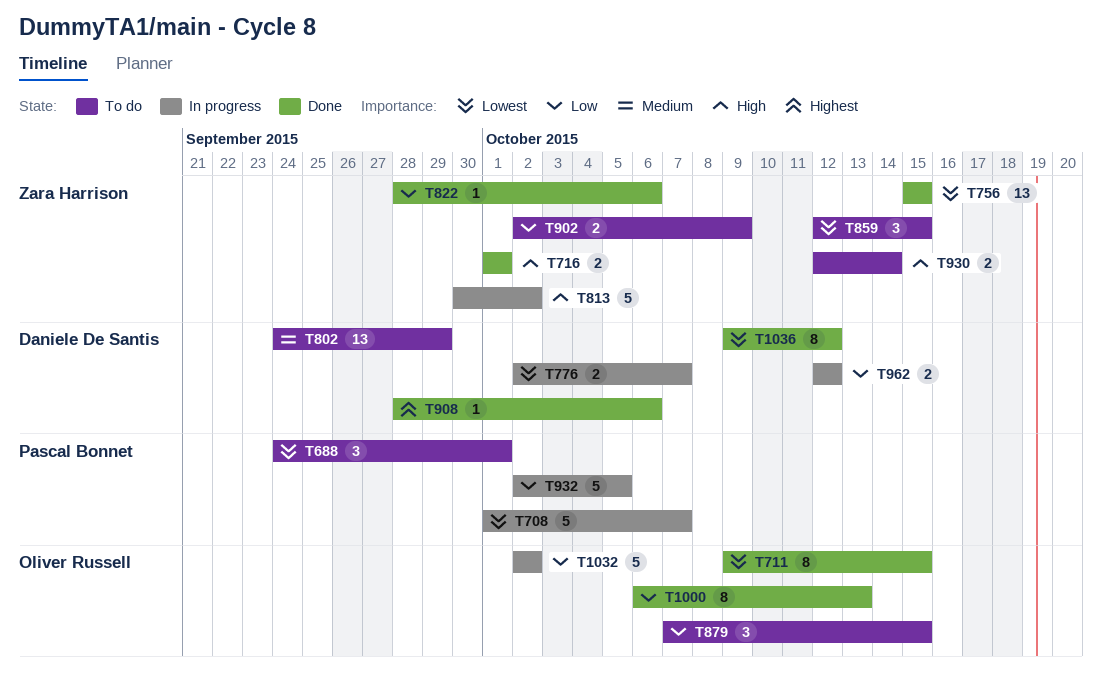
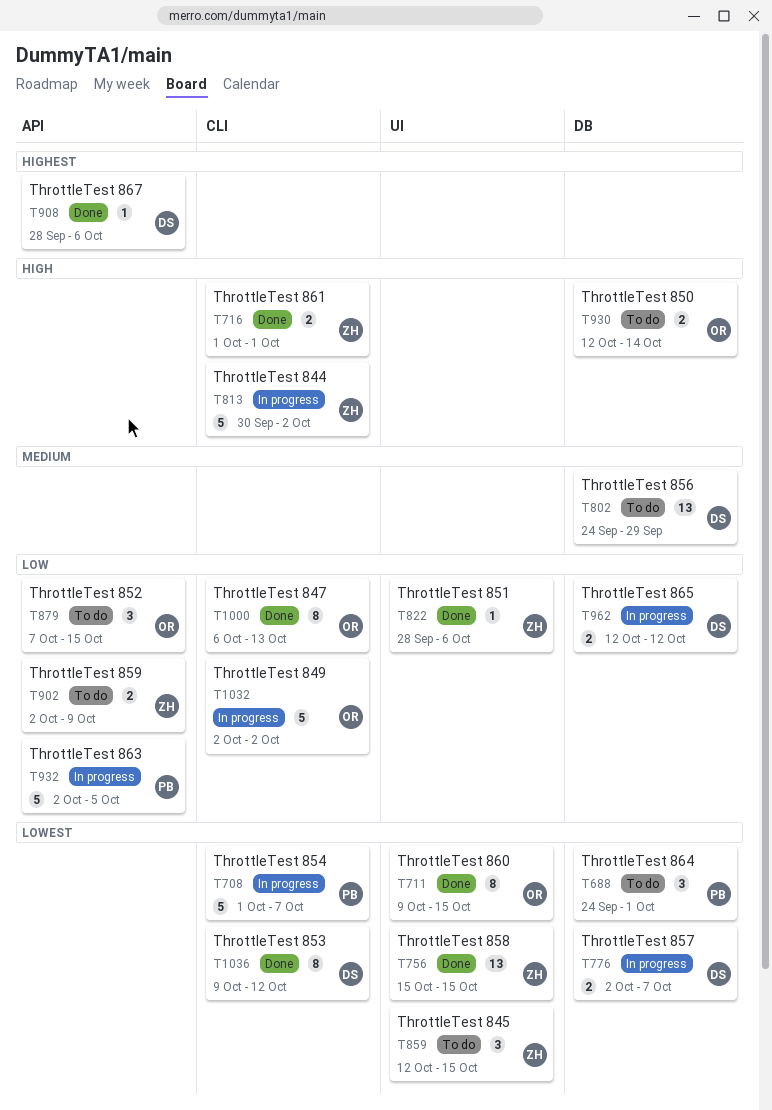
T930, owner: Zara Harrison -> Oliver Russell

